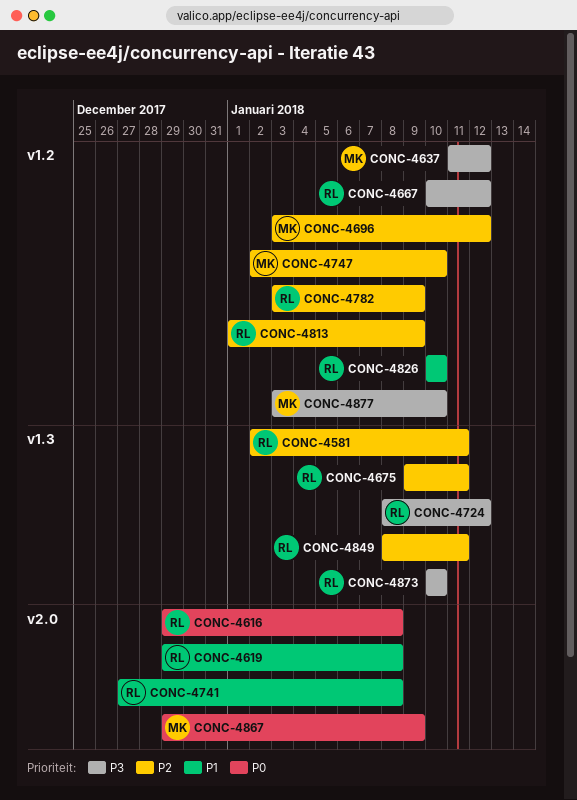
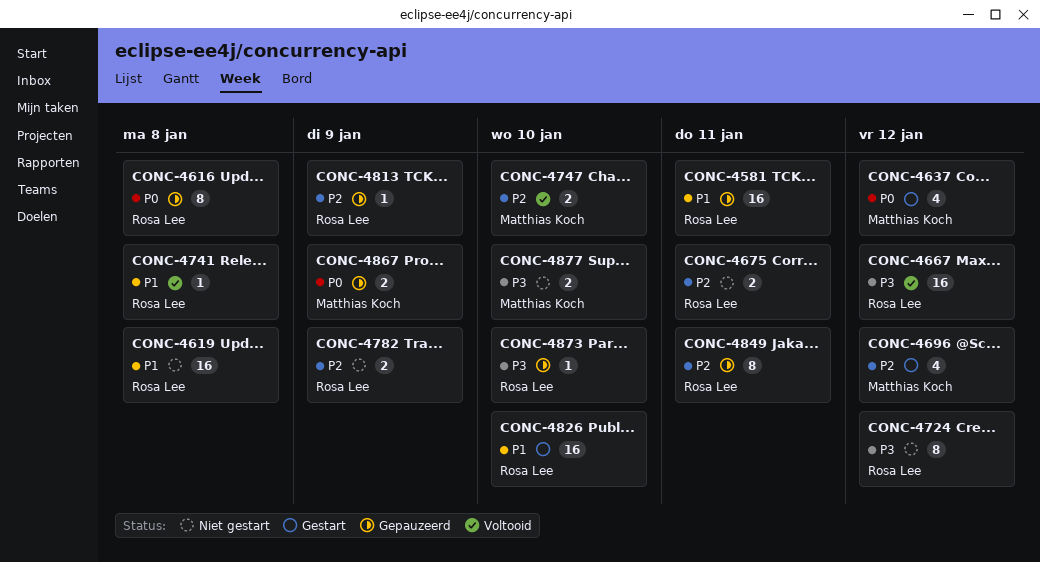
CONC-4581, priority: P2 -> P1
CONC-4637, priority: P3 -> P0

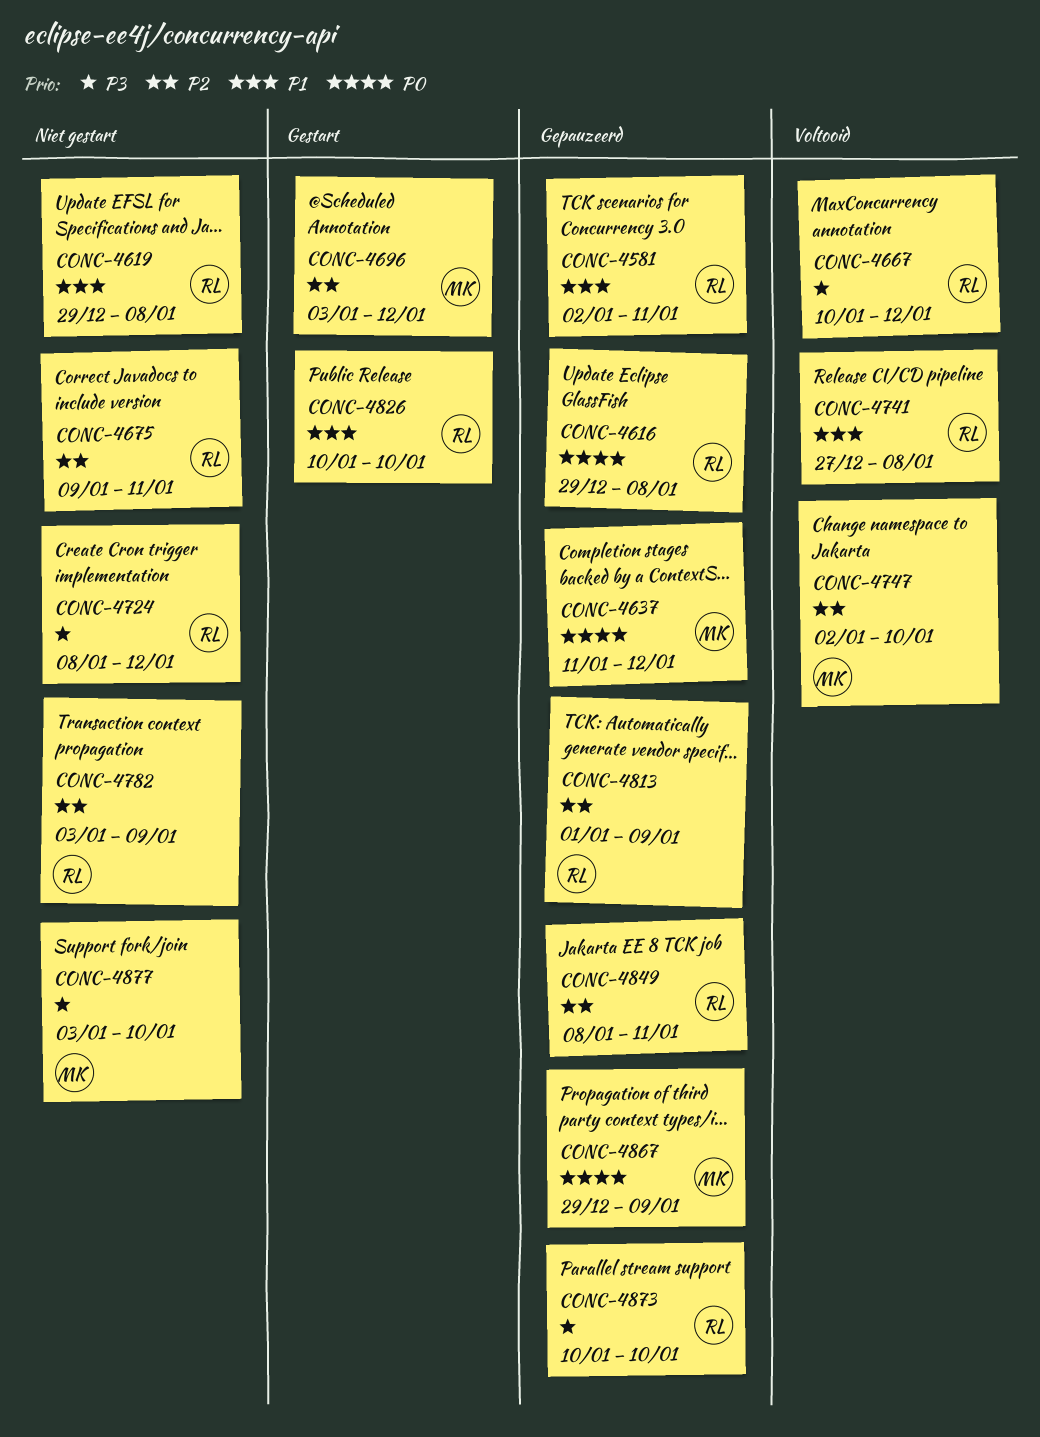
CONC-4637, status: Gestart -> Gepauzeerd

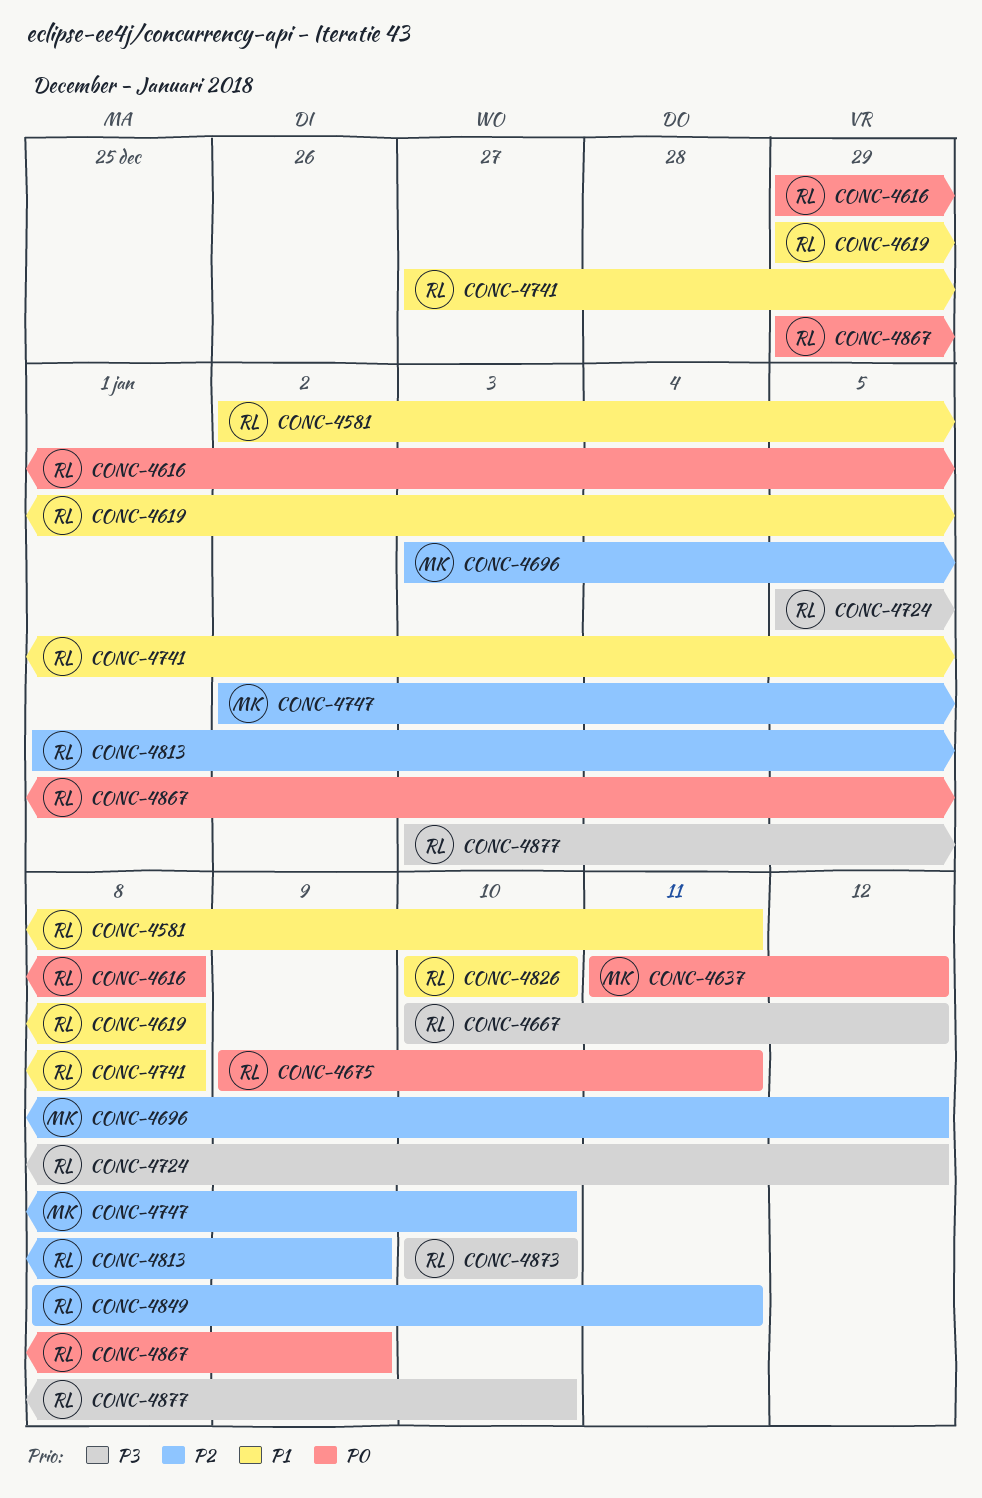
CONC-4675, priority: P2 -> P0
CONC-4724, start: Jan 8 -> Jan 5
CONC-4782: present -> none
CONC-4867, owner: MK -> RL
CONC-4877, owner: MK -> RL

